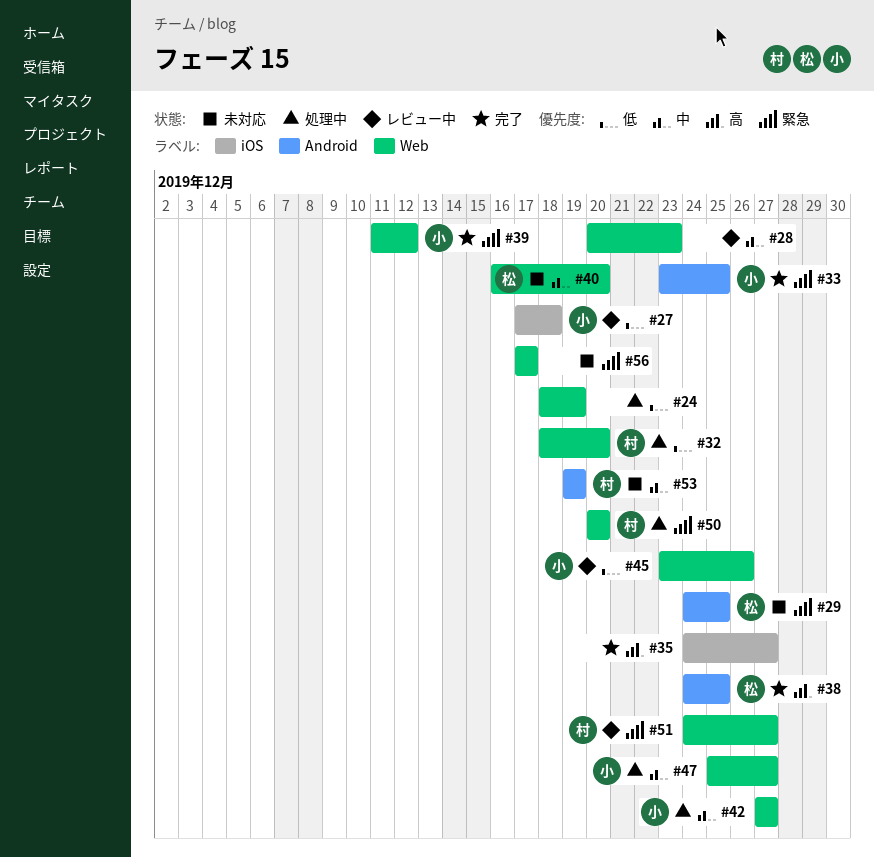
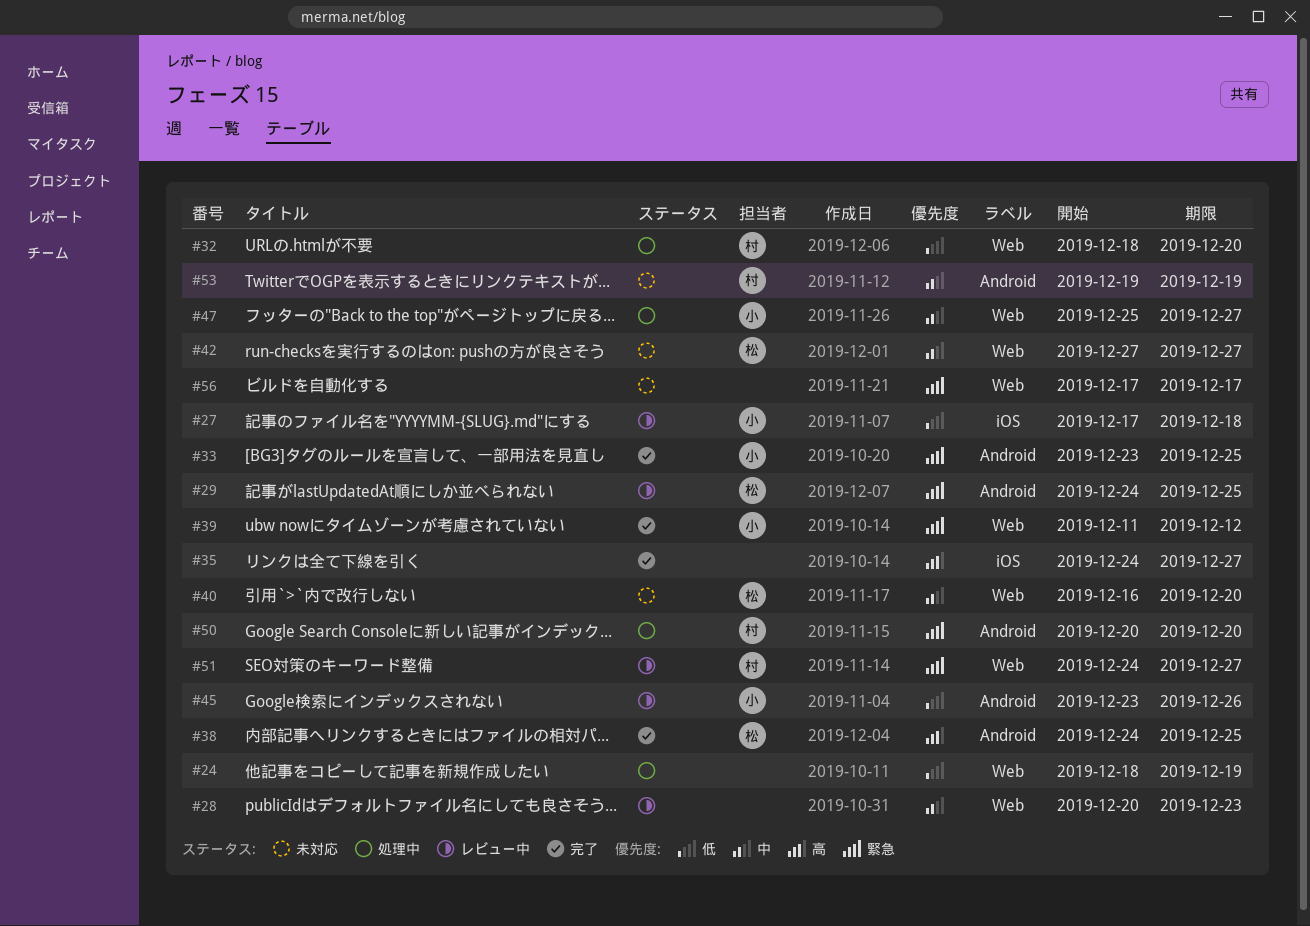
#29, status: 未対応 -> レビュー中
#42, status: 処理中 -> 未対応
#42, owner: 小 -> 松
#45, label: Web -> Android
#50, label: Web -> Android

